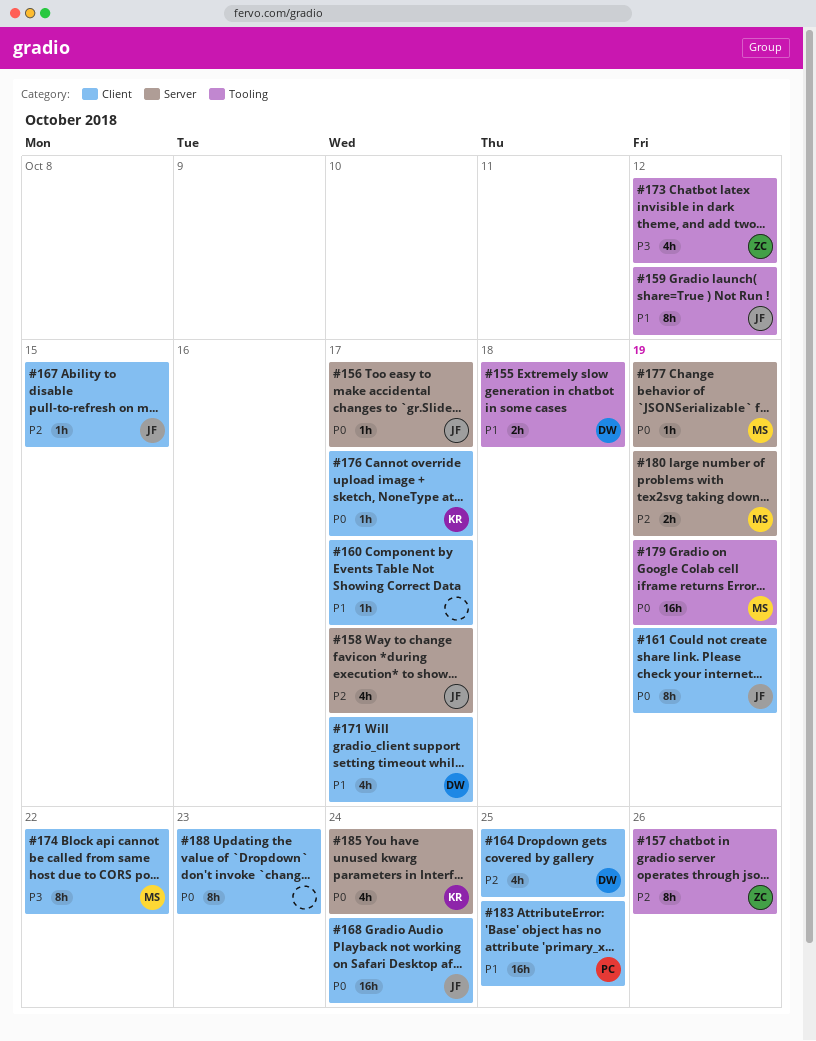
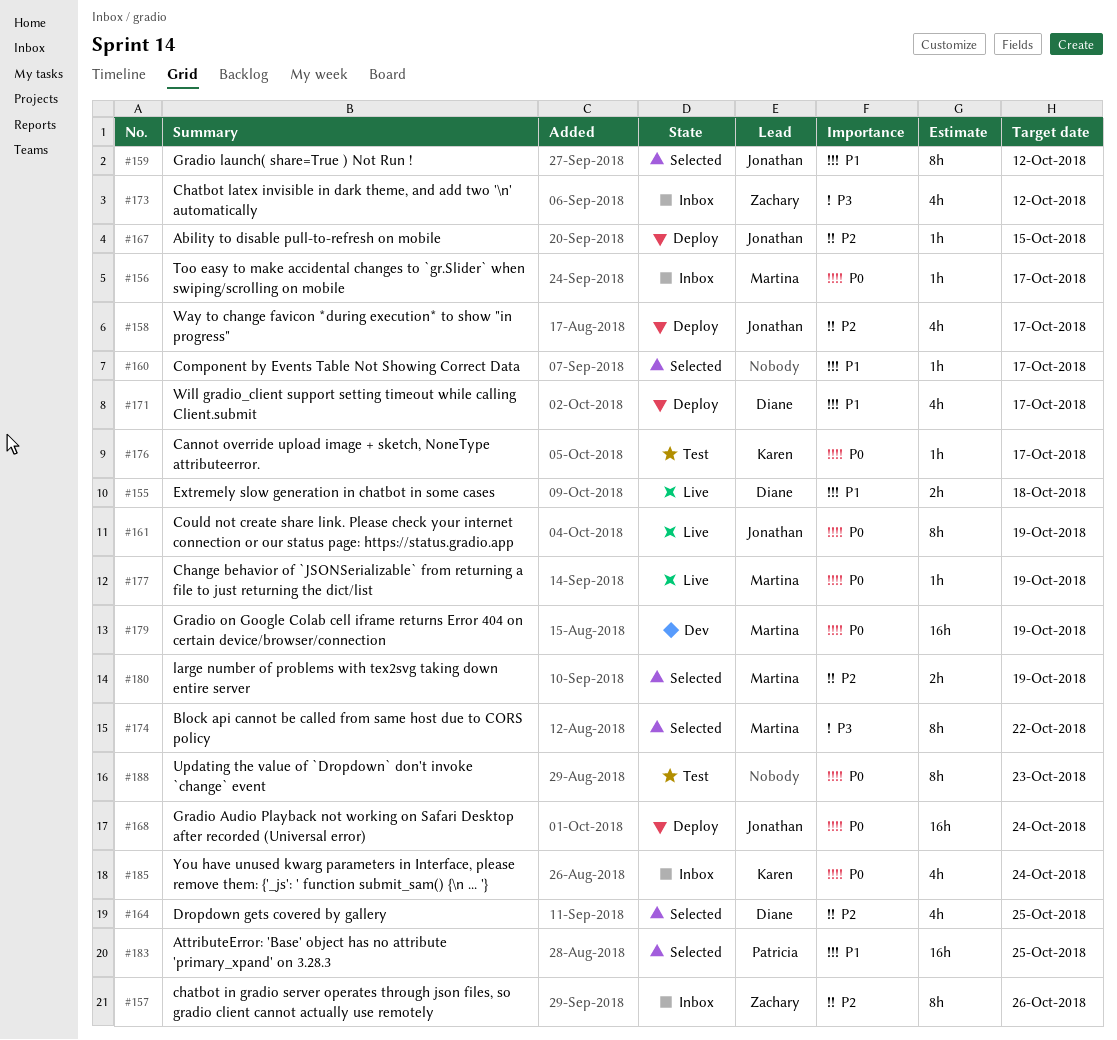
#156, owner: Jonathan -> Martina

